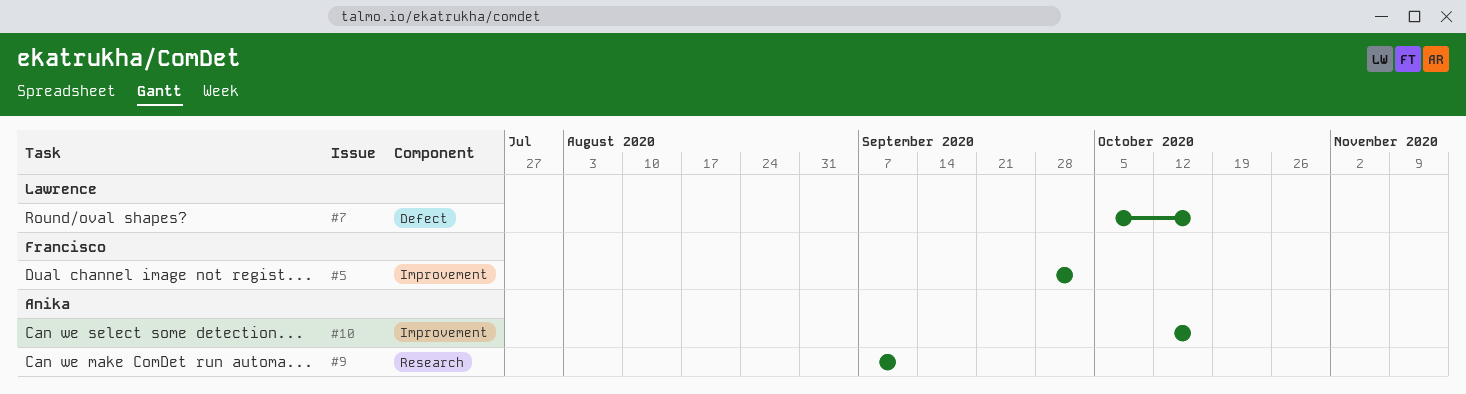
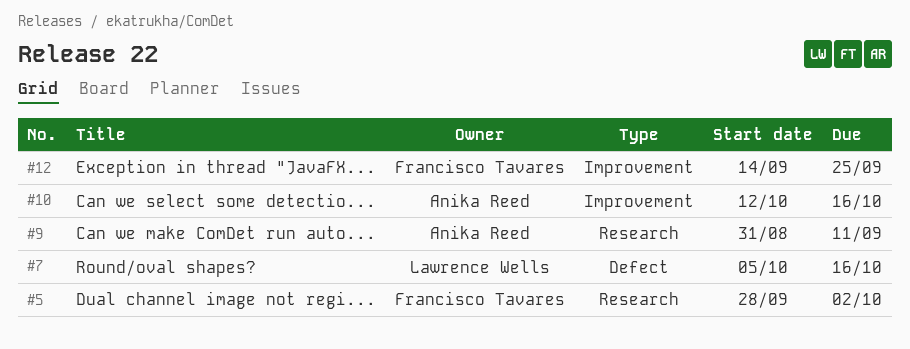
#5, label: Improvement -> Research
#9, start: Sep 7 -> Aug 31
#12: none -> present

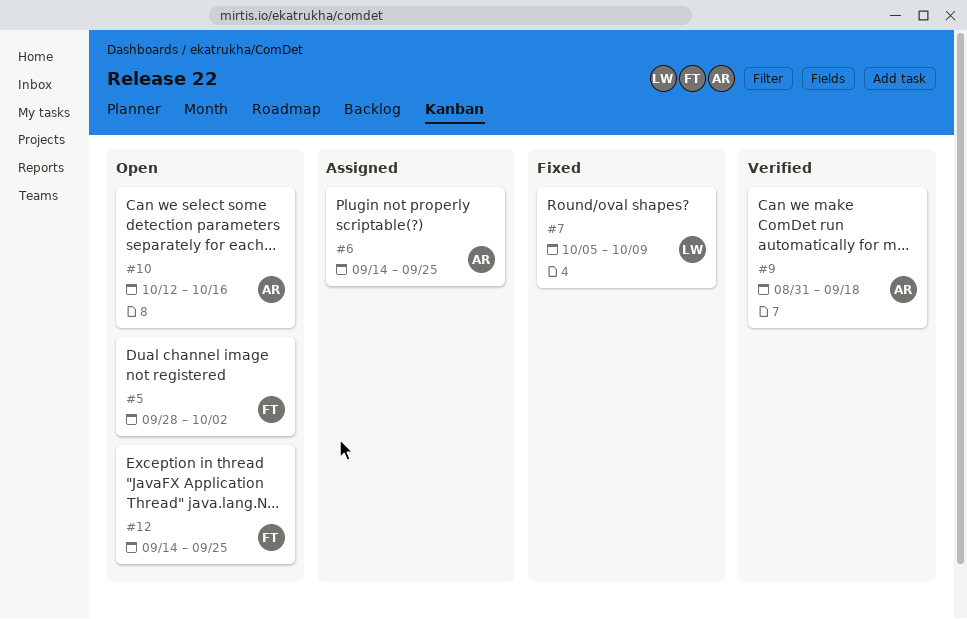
#6: none -> present
#7, due: Oct 16 -> Oct 9
#9, due: Sep 11 -> Sep 18

